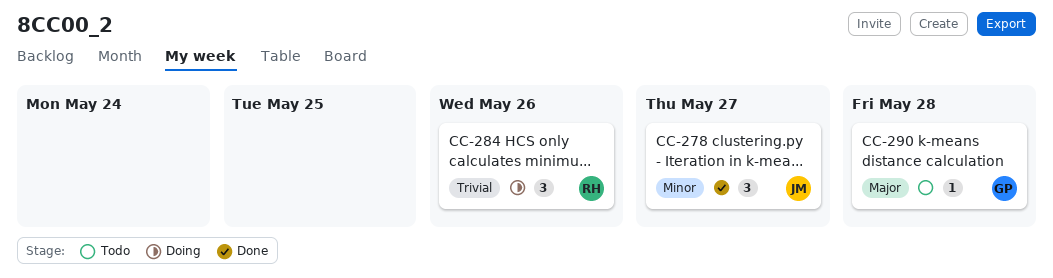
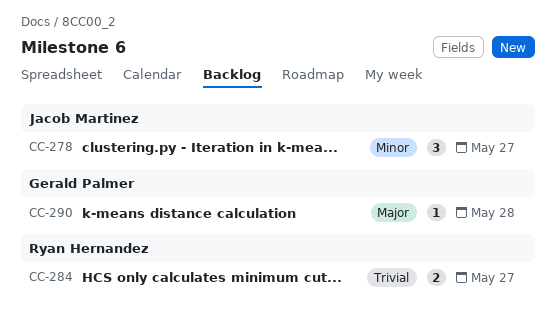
CC-284, estimate: 3 -> 2
CC-284, due: May 26 -> May 27

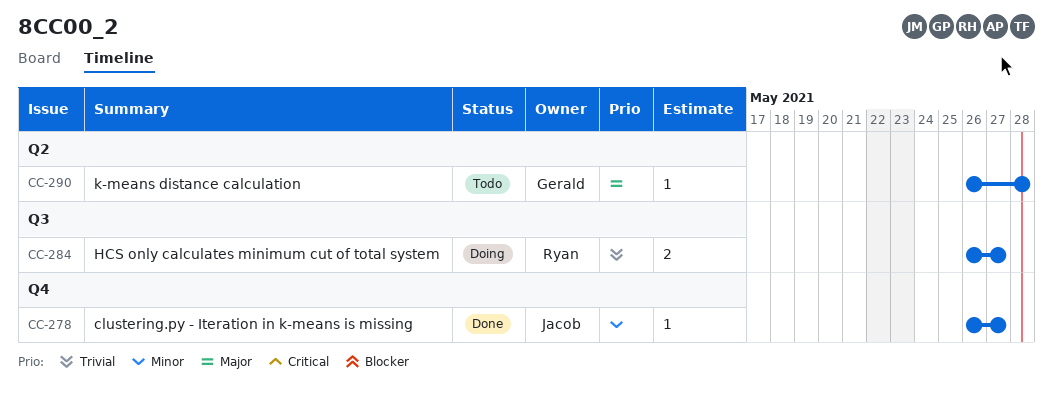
CC-278, estimate: 3 -> 1

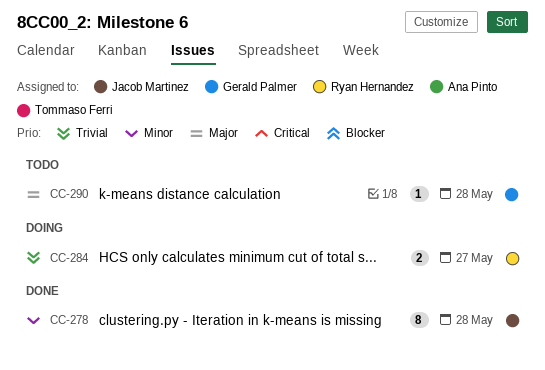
CC-278, estimate: 1 -> 8
CC-278, due: May 27 -> May 28

